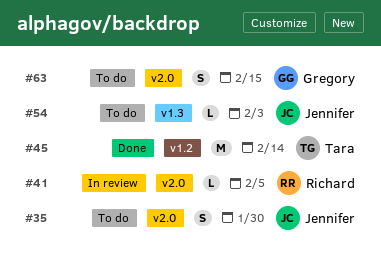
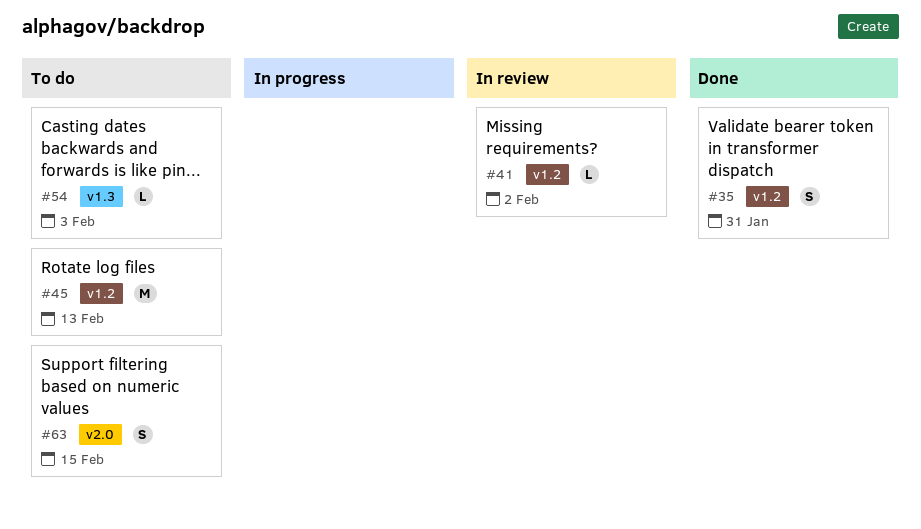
#35, status: To do -> Done
#35, label: v2.0 -> v1.2
#35, due: Jan 30 -> Jan 31
#41, label: v2.0 -> v1.2
#41, due: Feb 5 -> Feb 2
#45, status: Done -> To do
#45, due: Feb 14 -> Feb 13

